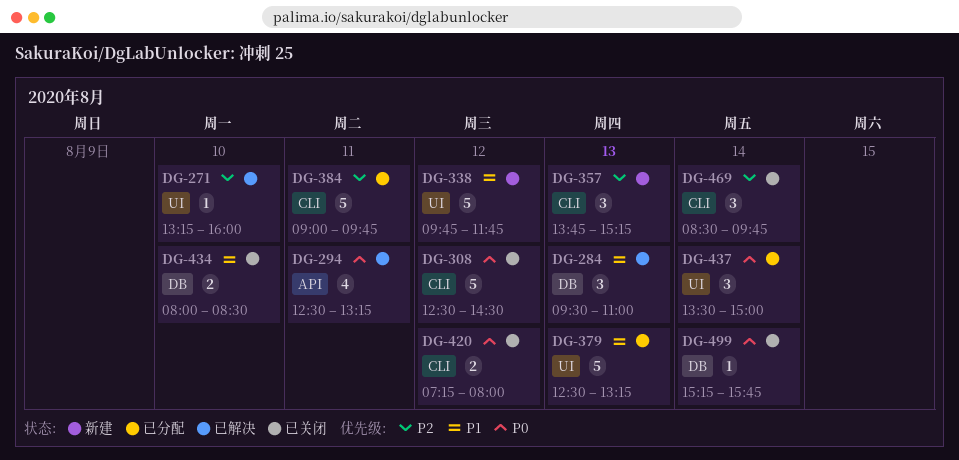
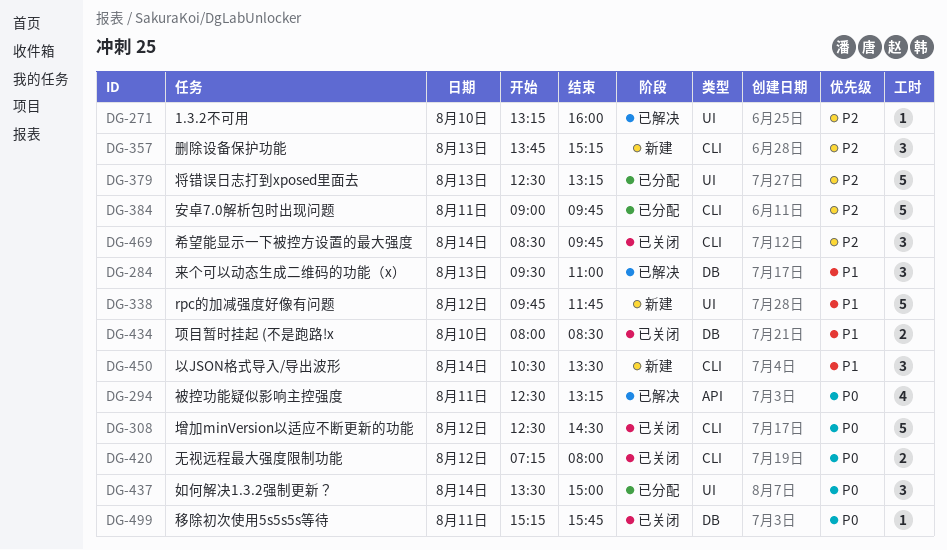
DG-379, priority: P1 -> P2
DG-450: none -> present
DG-499, day: Aug 14 -> Aug 11

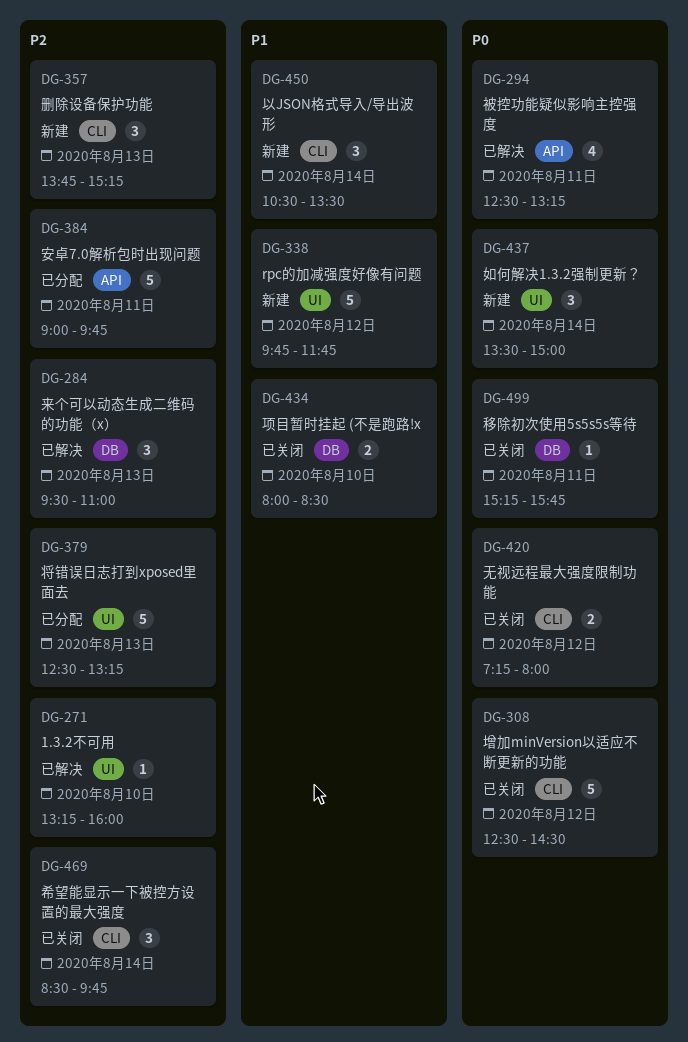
DG-284, priority: P1 -> P2
DG-384, label: CLI -> API
DG-437, status: 已分配 -> 新建

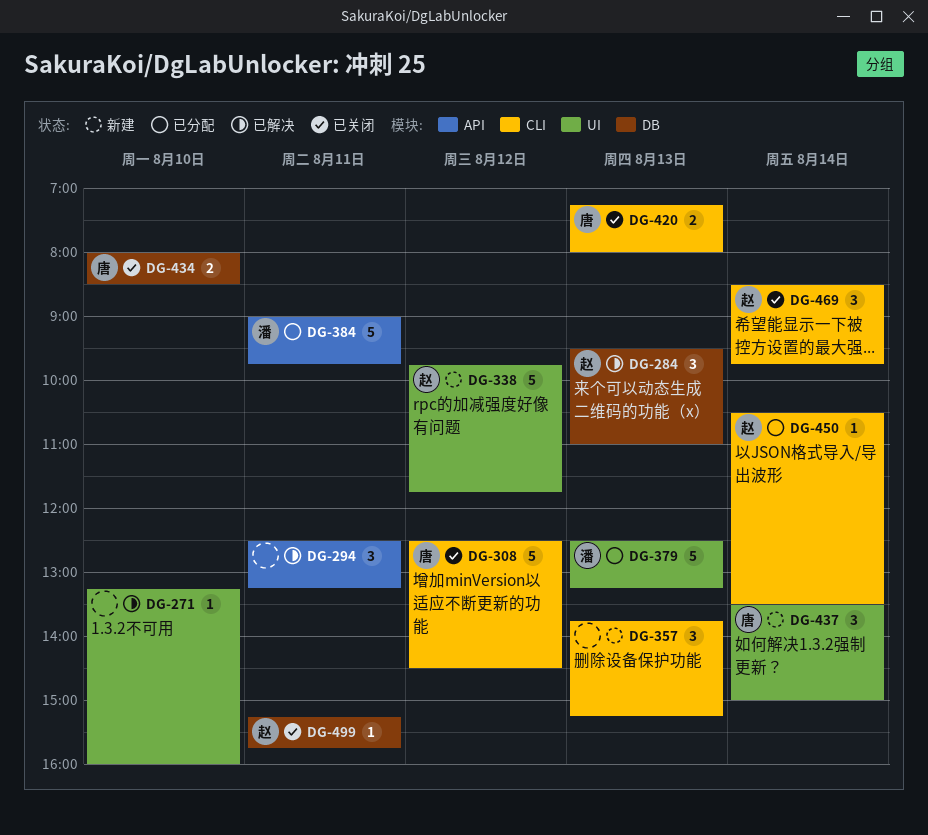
DG-294, estimate: 4 -> 3
DG-420, day: Aug 12 -> Aug 13
DG-450, status: 新建 -> 已分配
DG-450, estimate: 3 -> 1

